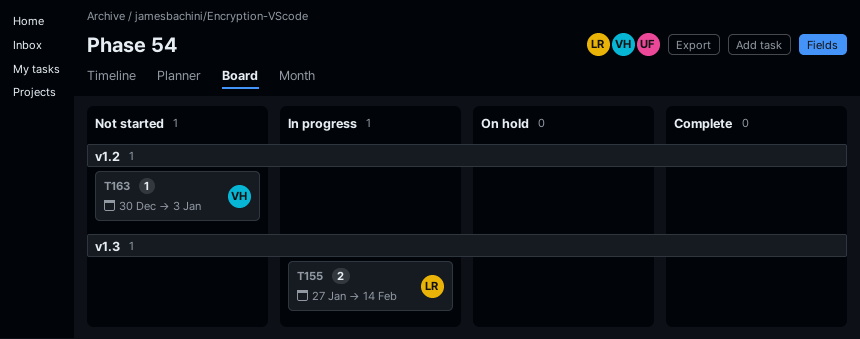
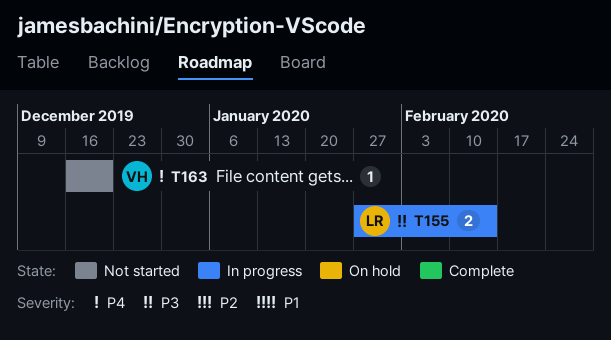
T163, start: Dec 30 -> Dec 16
T163, due: Jan 3 -> Dec 20

